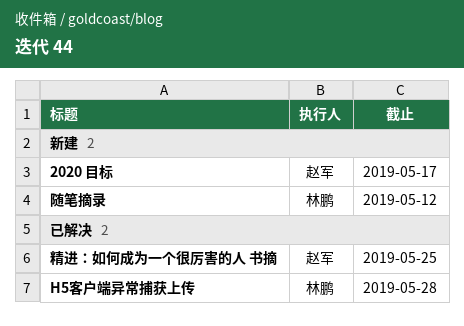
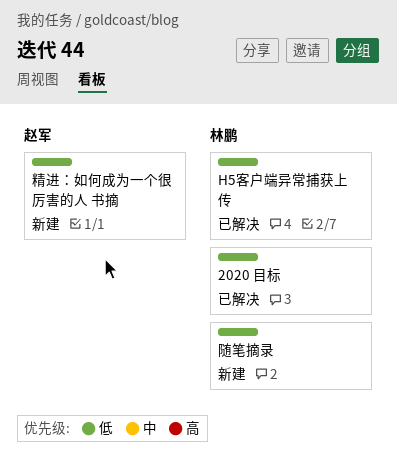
2020 目标, status: 新建 -> 已解决
2020 目标, owner: 赵军 -> 林鹏
精进：如何成为一个很厉害的人 书摘, status: 已解决 -> 新建

